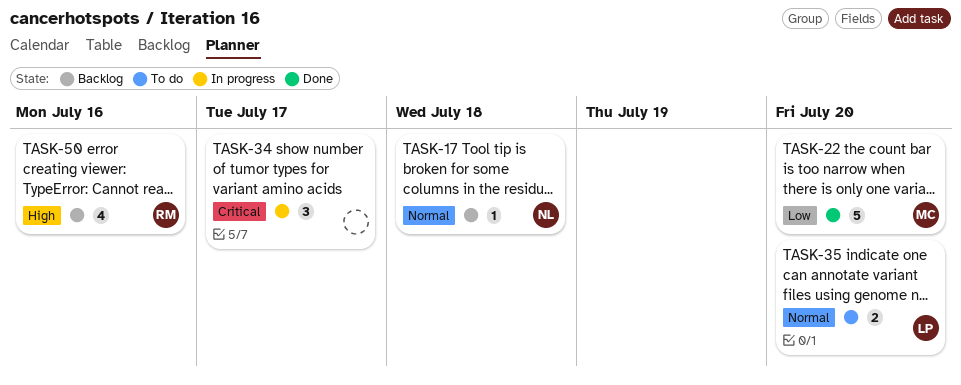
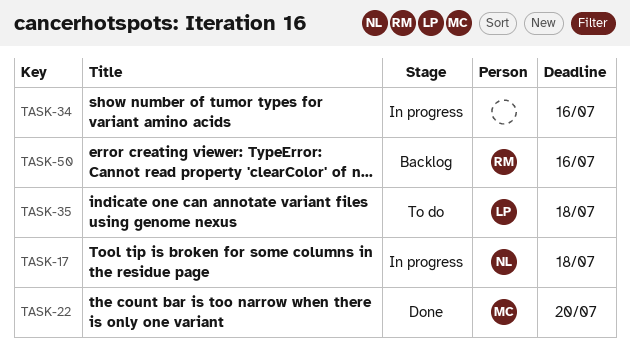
TASK-17, status: Backlog -> In progress
TASK-34, due: Jul 17 -> Jul 16
TASK-35, due: Jul 20 -> Jul 18

